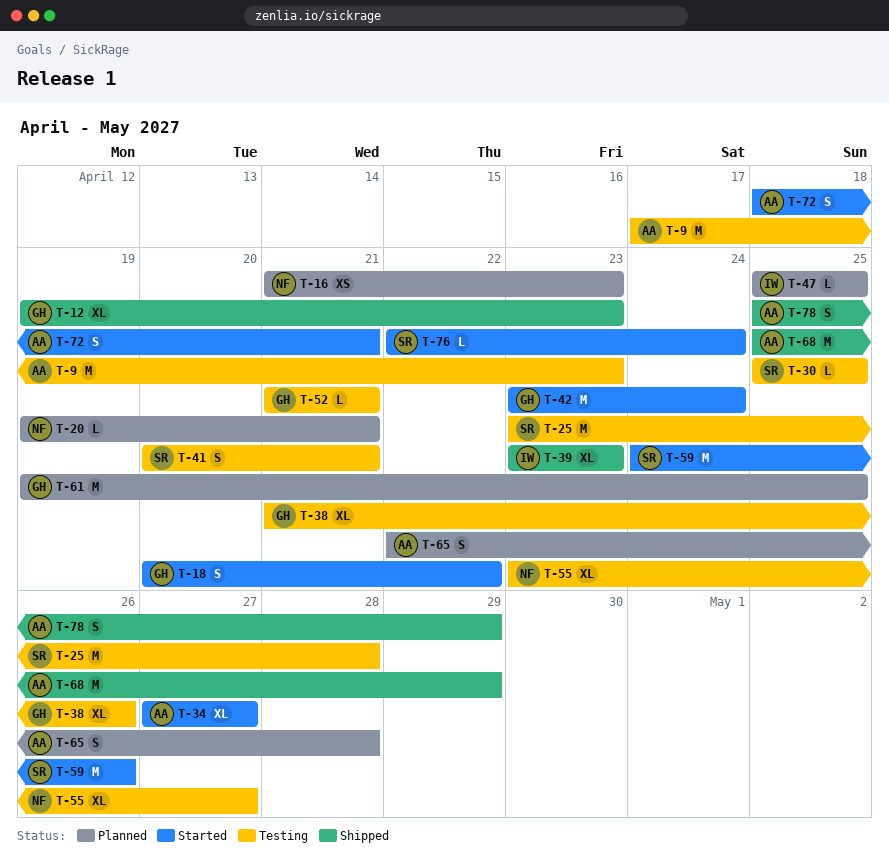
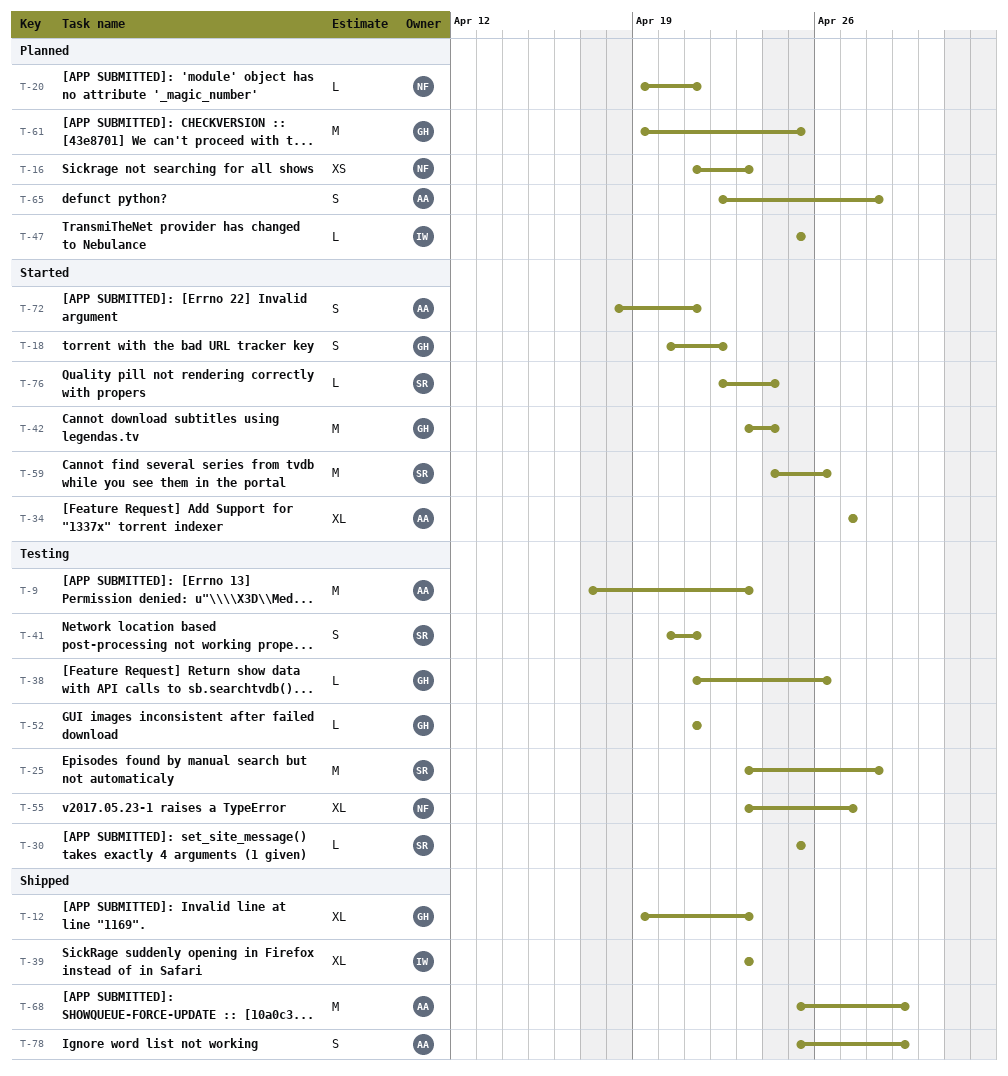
T-38, estimate: XL -> L

